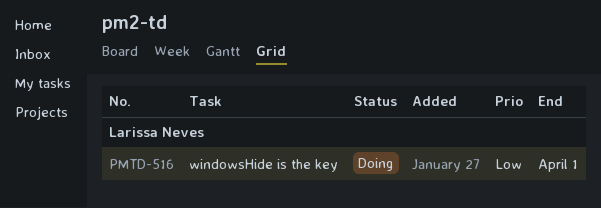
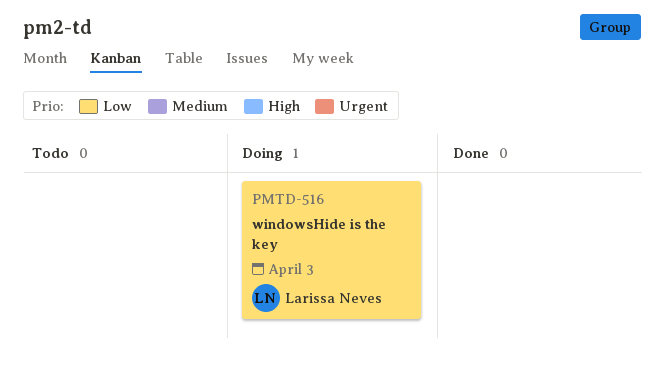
PMTD-516, due: Apr 1 -> Apr 3

